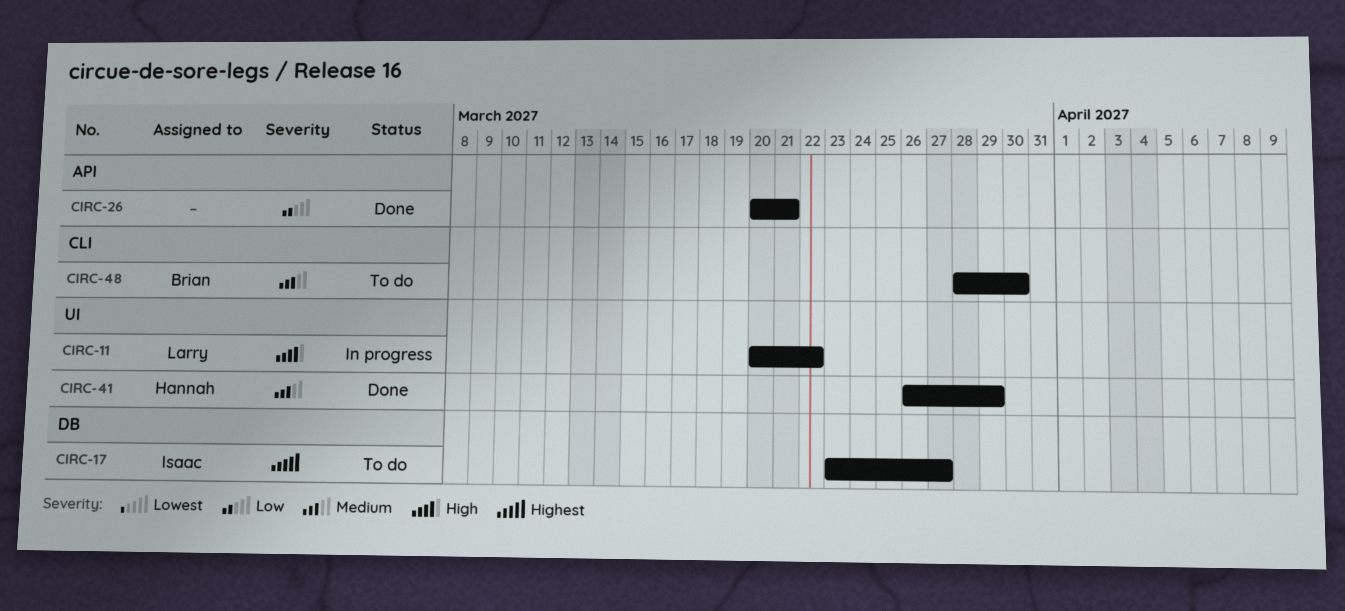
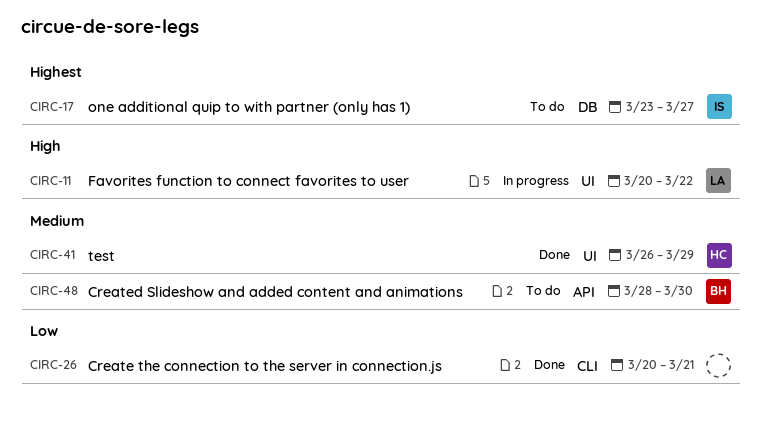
CIRC-26, label: API -> CLI
CIRC-48, label: CLI -> API

